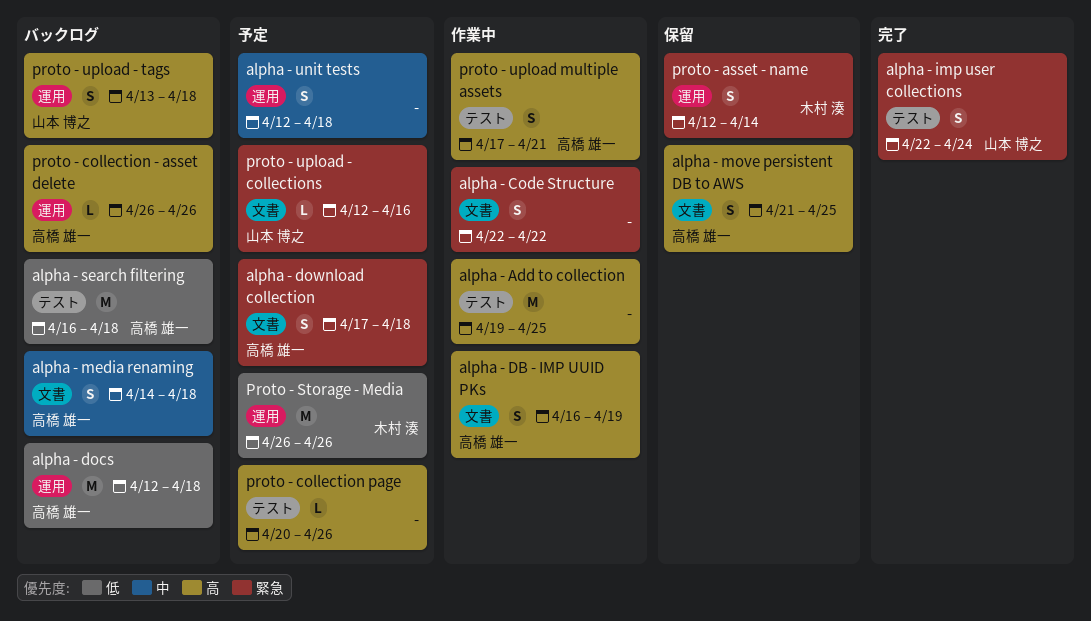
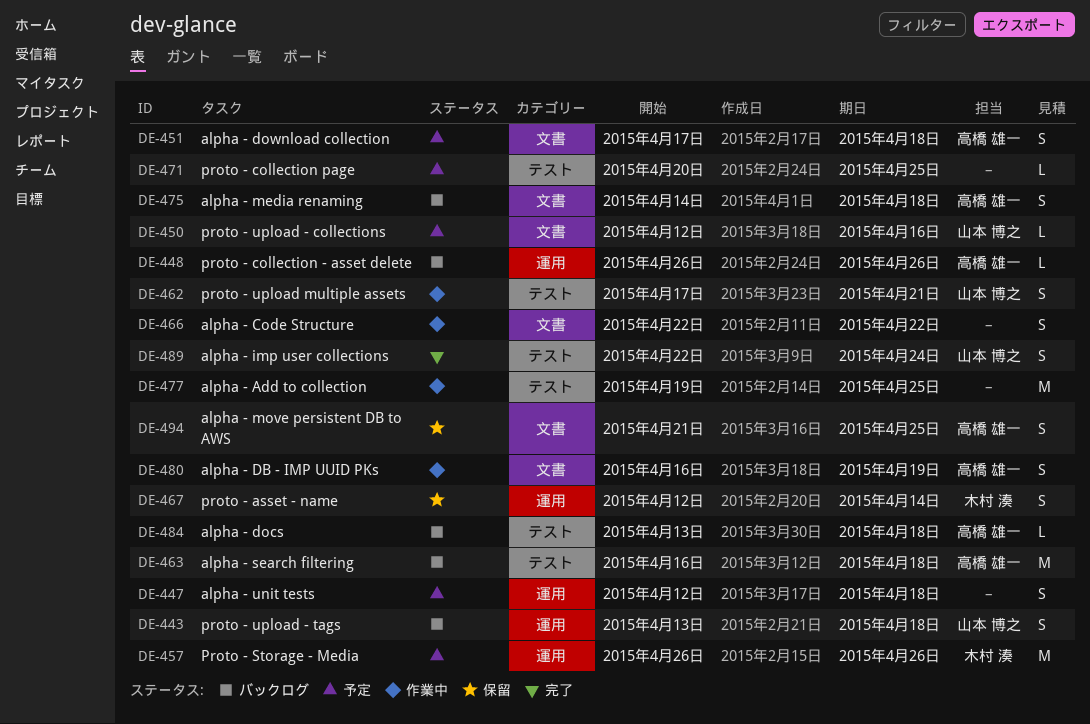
alpha - docs, label: 運用 -> テスト
alpha - docs, estimate: M -> L
alpha - docs, start: Apr 12 -> Apr 13
proto - collection page, due: Apr 26 -> Apr 25
proto - upload multiple assets, owner: 高橋 雄一 -> 山本 博之

